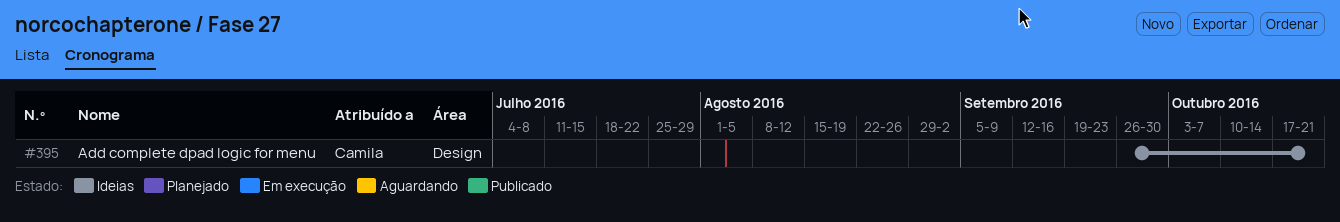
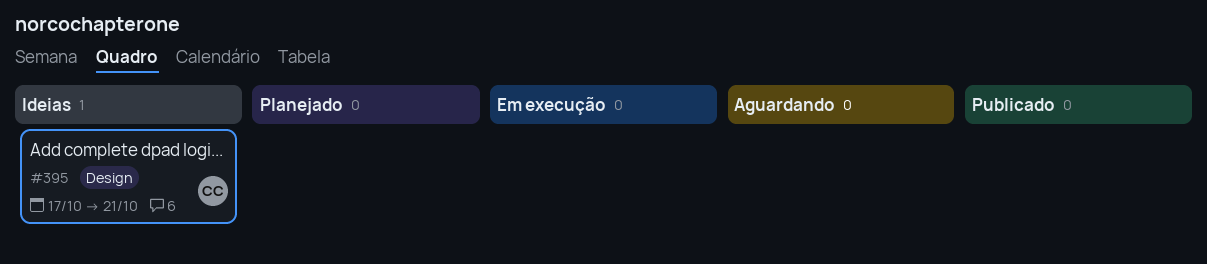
#395, start: Sep 26 -> Oct 17

